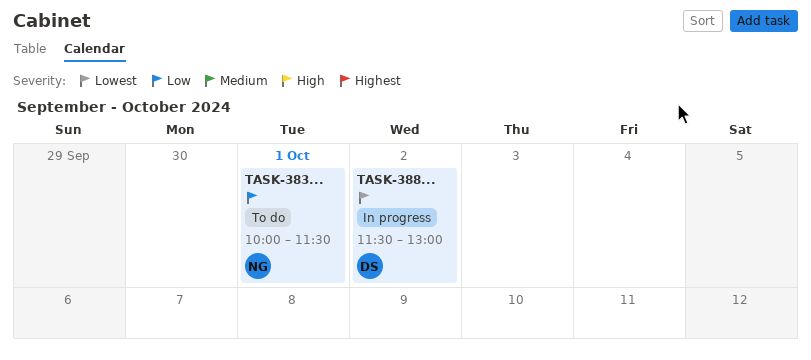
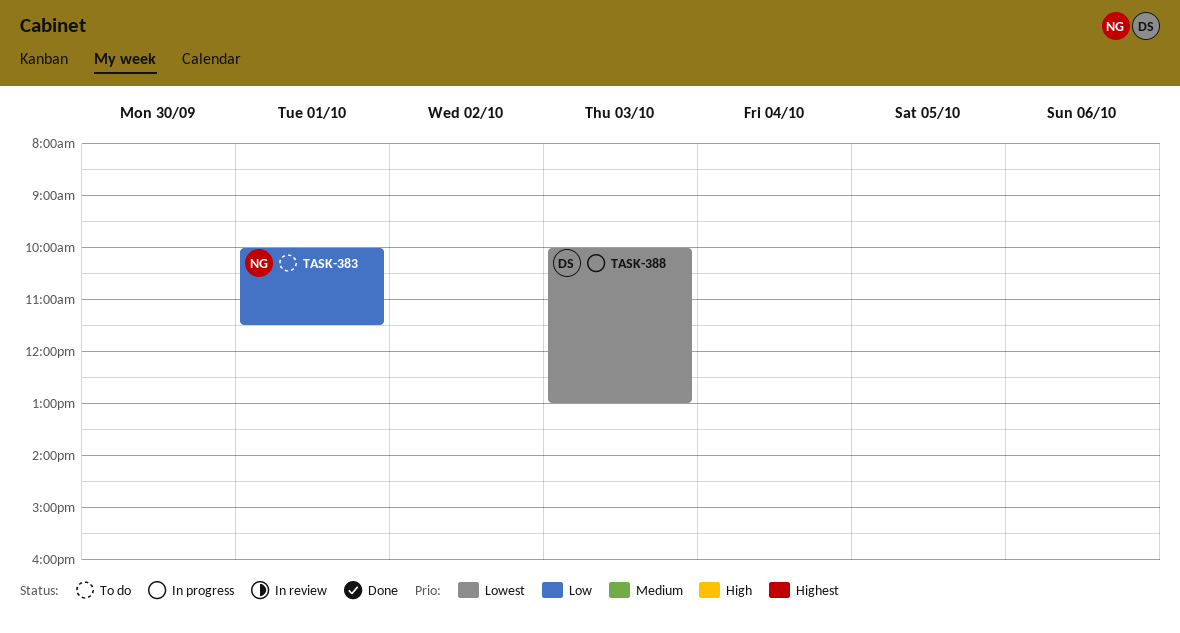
TASK-388, day: Oct 2 -> Oct 3
TASK-388, begins: 11:30 -> 10:00

